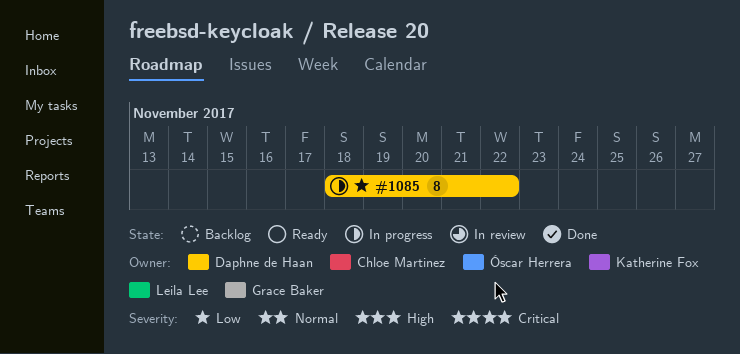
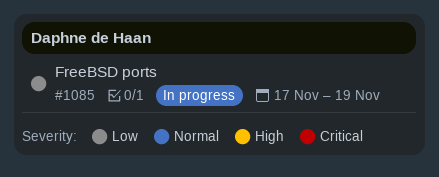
#1085, start: Nov 18 -> Nov 17
#1085, due: Nov 22 -> Nov 19

